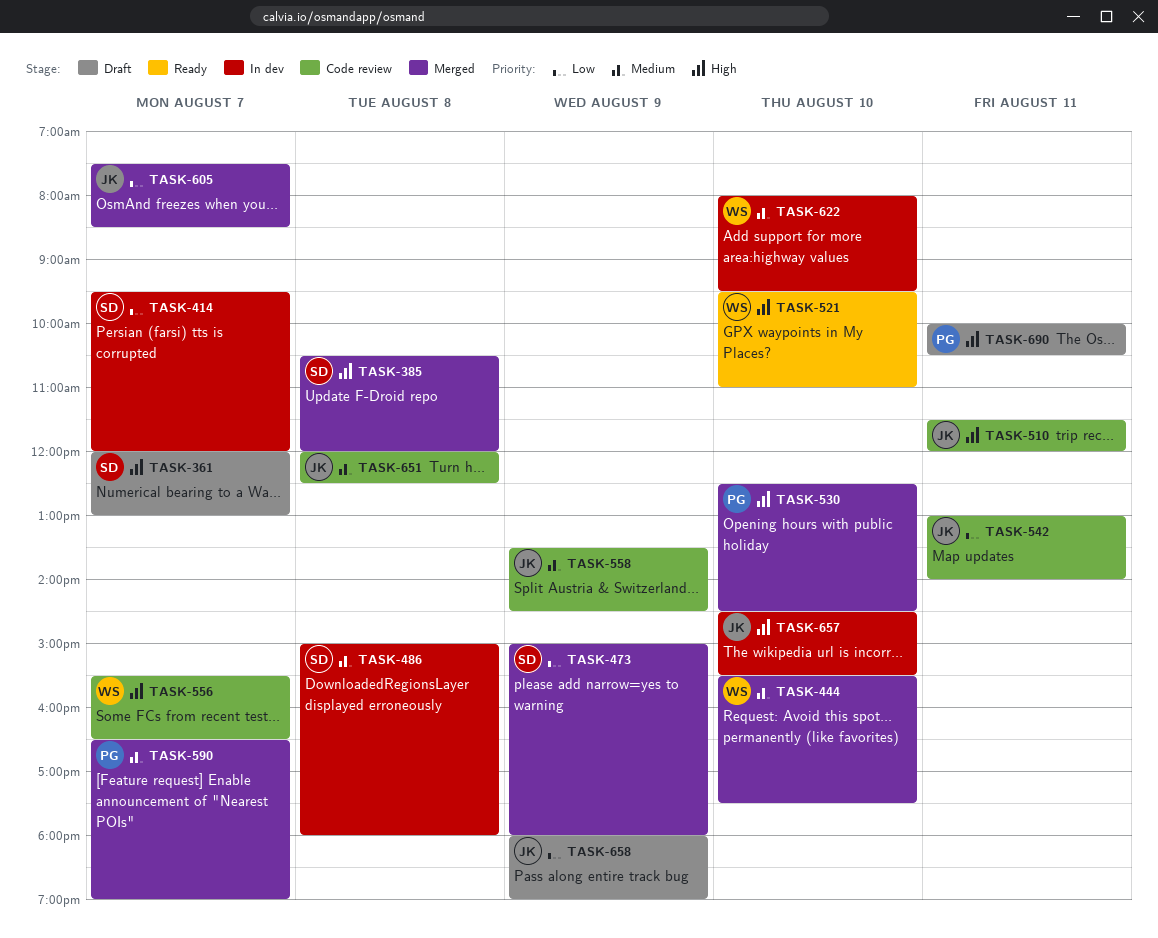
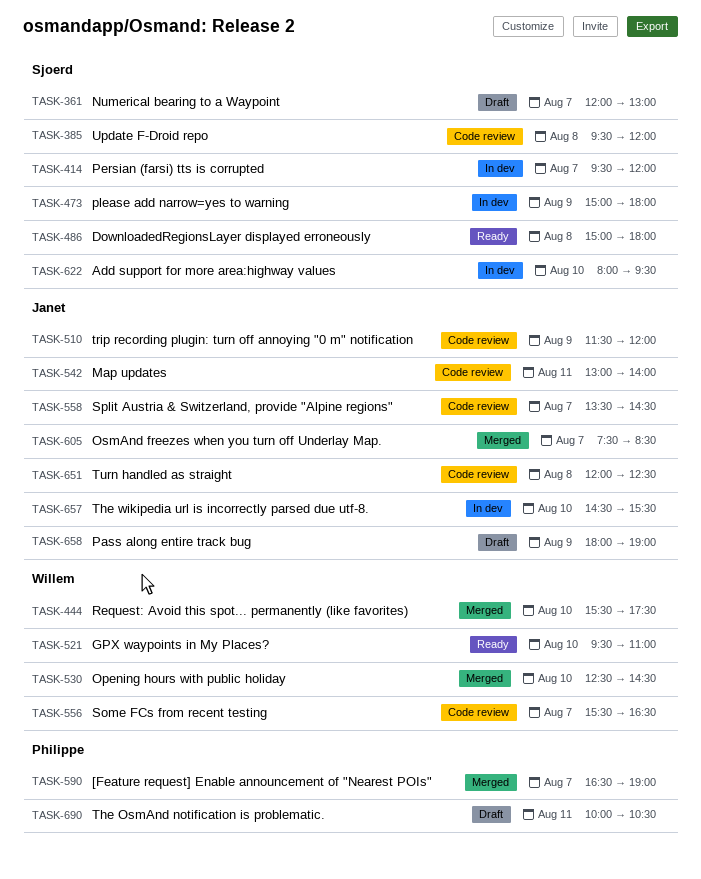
TASK-385, status: Merged -> Code review
TASK-385, begins: 10:30 -> 09:30
TASK-473, status: Merged -> In dev
TASK-486, status: In dev -> Ready
TASK-510, day: Aug 11 -> Aug 9
TASK-530, owner: Philippe -> Willem
TASK-558, day: Aug 9 -> Aug 7
TASK-622, owner: Willem -> Sjoerd

